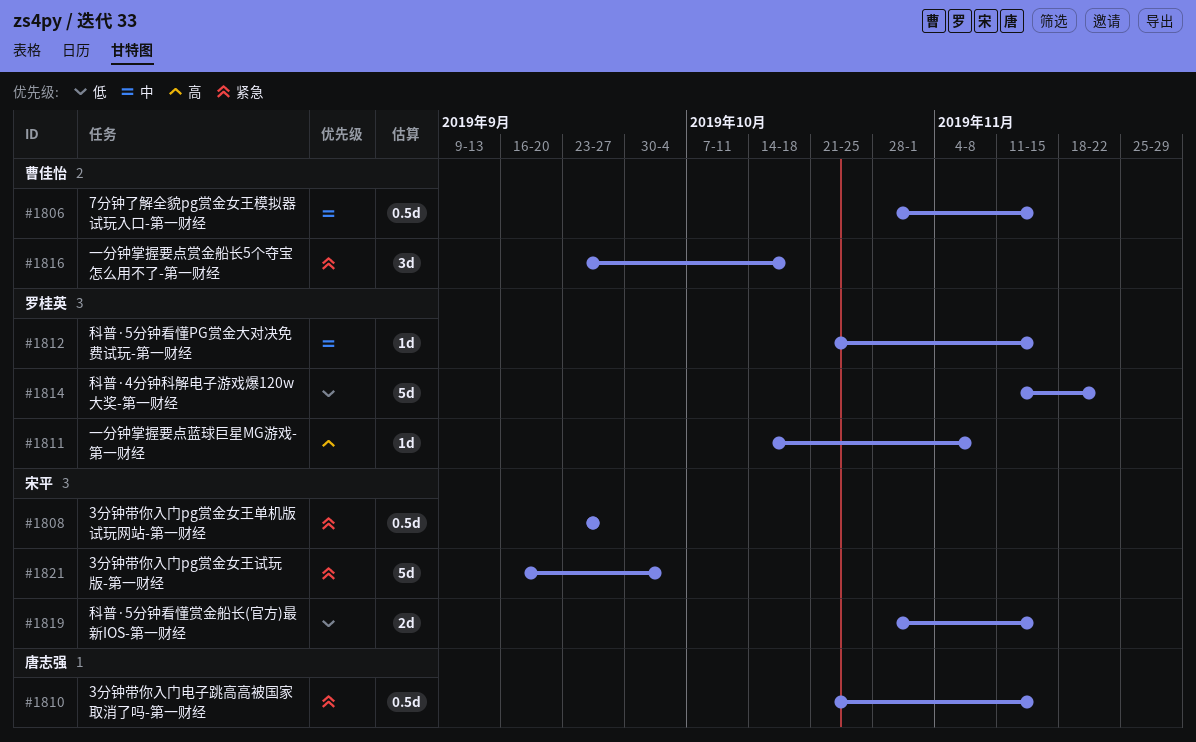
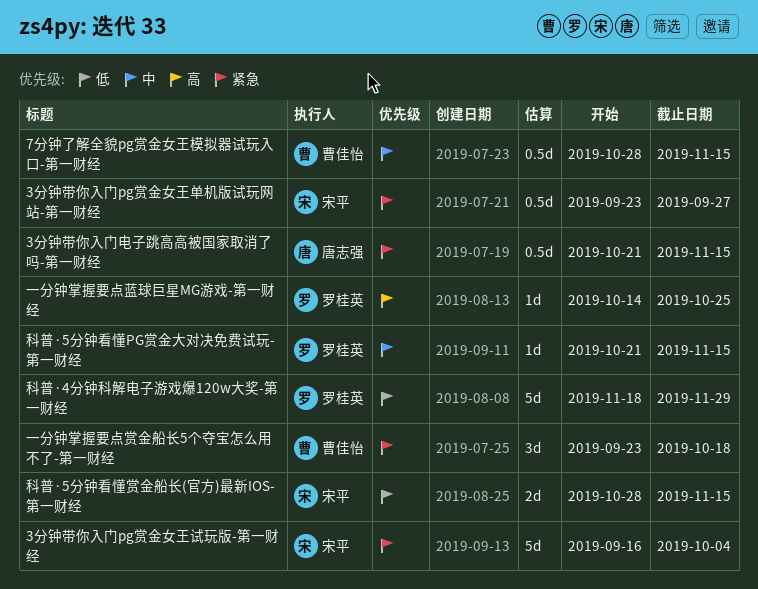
一分钟掌握要点蓝球巨星MG游戏-第一财经, due: Nov 8 -> Oct 25
科普·4分钟科解电子游戏爆120w大奖-第一财经, start: Nov 11 -> Nov 18
科普·4分钟科解电子游戏爆120w大奖-第一财经, due: Nov 22 -> Nov 29

